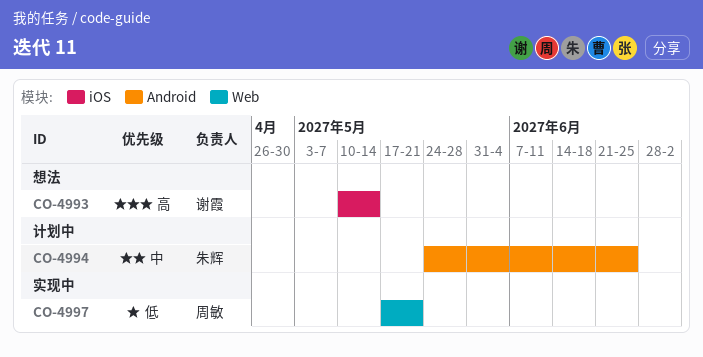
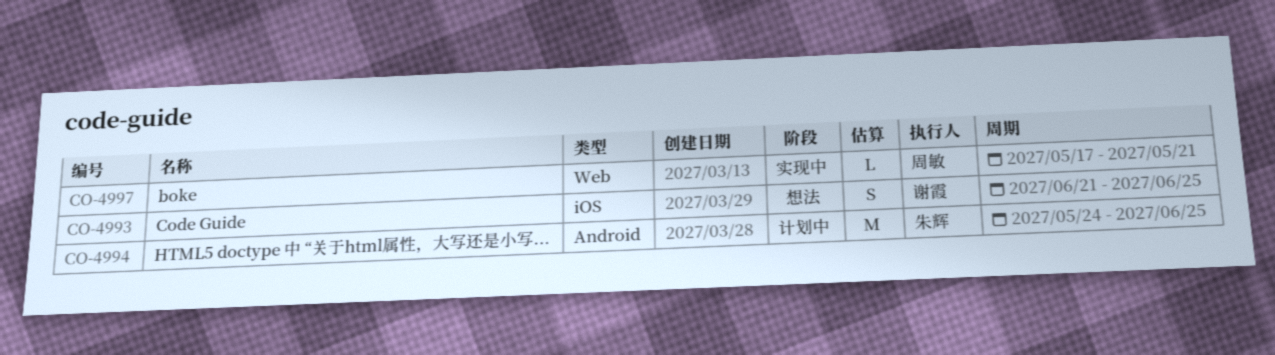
CO-4993, start: May 10 -> Jun 21
CO-4993, due: May 14 -> Jun 25

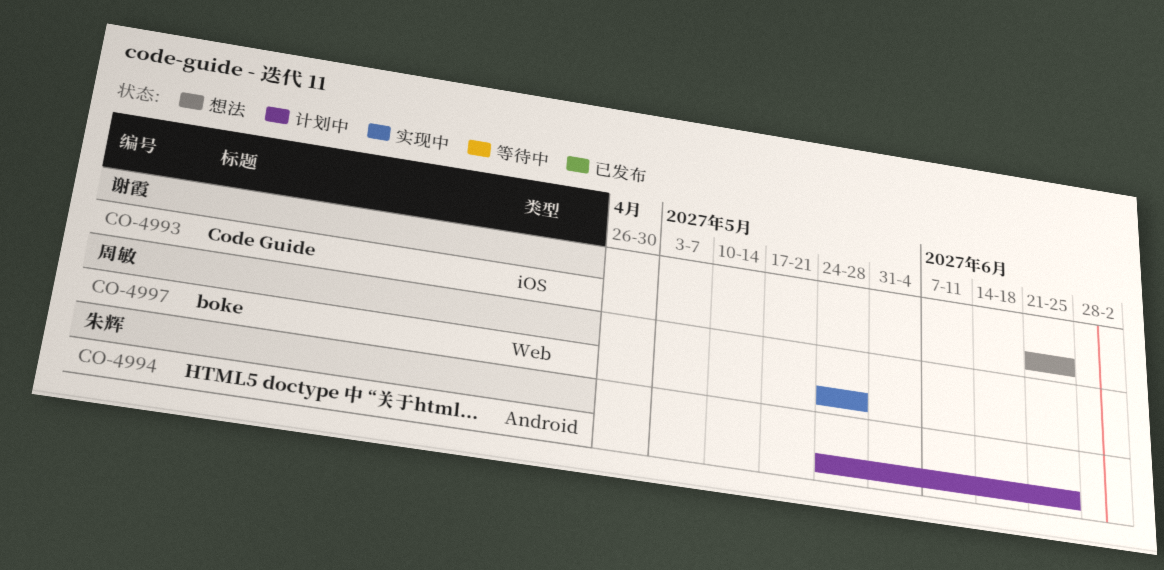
CO-4997, start: May 17 -> May 24
CO-4997, due: May 21 -> May 28

